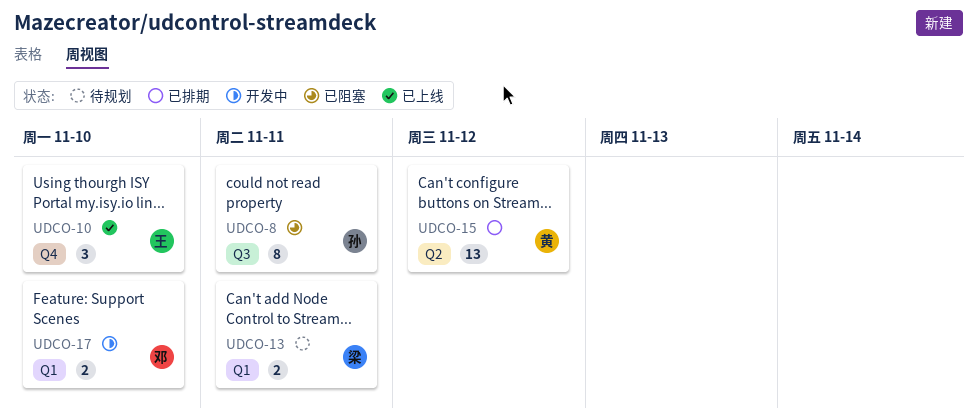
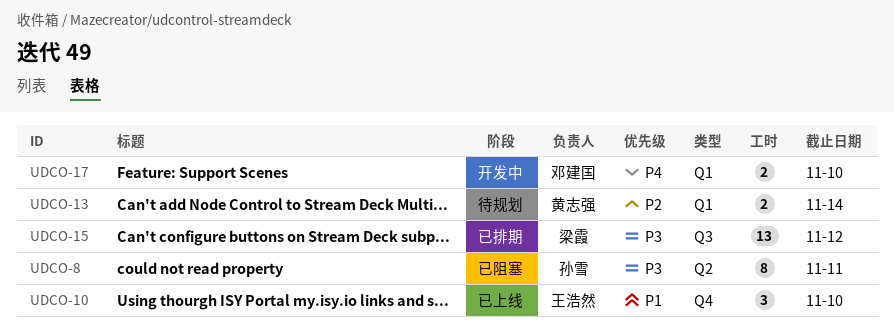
UDCO-8, label: Q3 -> Q2
UDCO-13, owner: 梁霞 -> 黄志强
UDCO-13, due: Nov 11 -> Nov 14
UDCO-15, owner: 黄志强 -> 梁霞
UDCO-15, label: Q2 -> Q3

